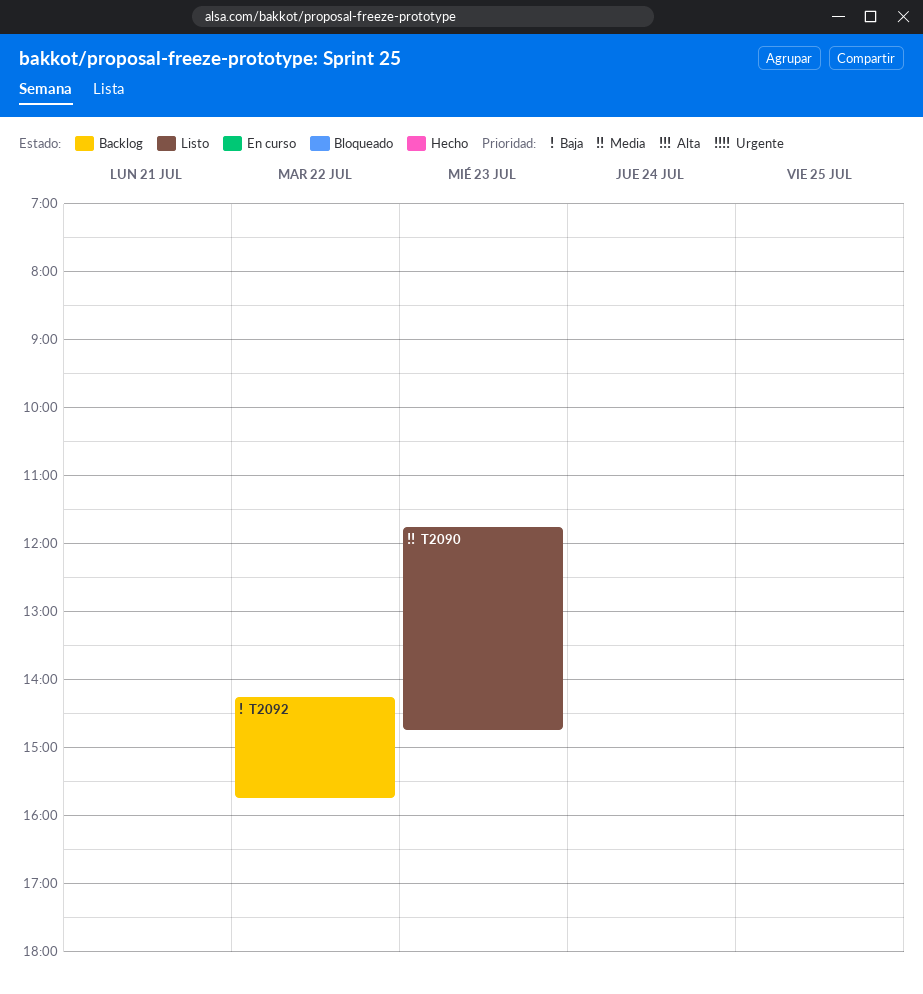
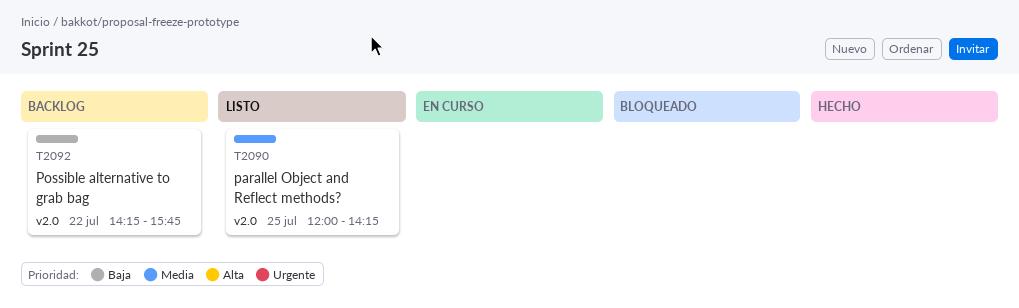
T2090, day: Jul 23 -> Jul 25
T2090, begins: 11:45 -> 12:00
T2090, ends: 14:45 -> 14:15

